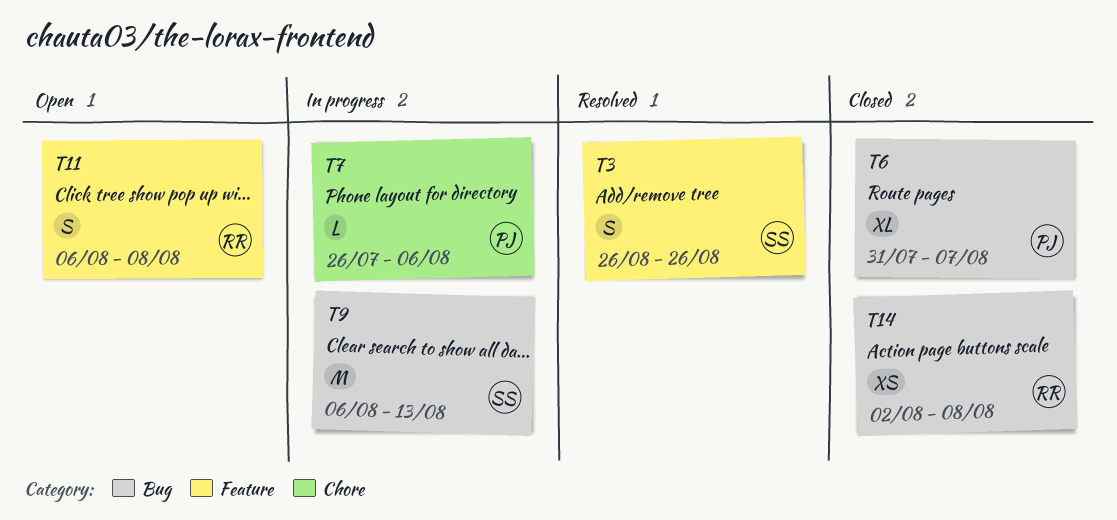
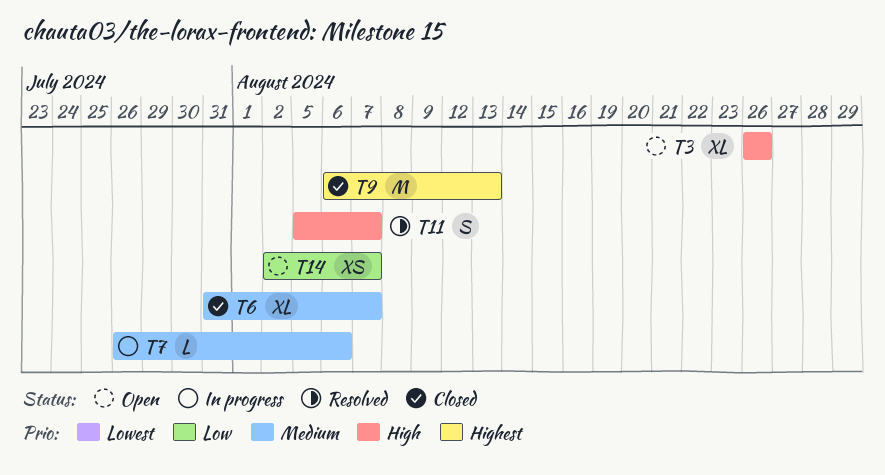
T3, status: Resolved -> Open
T3, estimate: S -> XL
T9, status: In progress -> Closed
T11, status: Open -> Resolved
T11, start: Aug 6 -> Aug 5
T11, due: Aug 8 -> Aug 7
T14, status: Closed -> Open
T14, due: Aug 8 -> Aug 7

